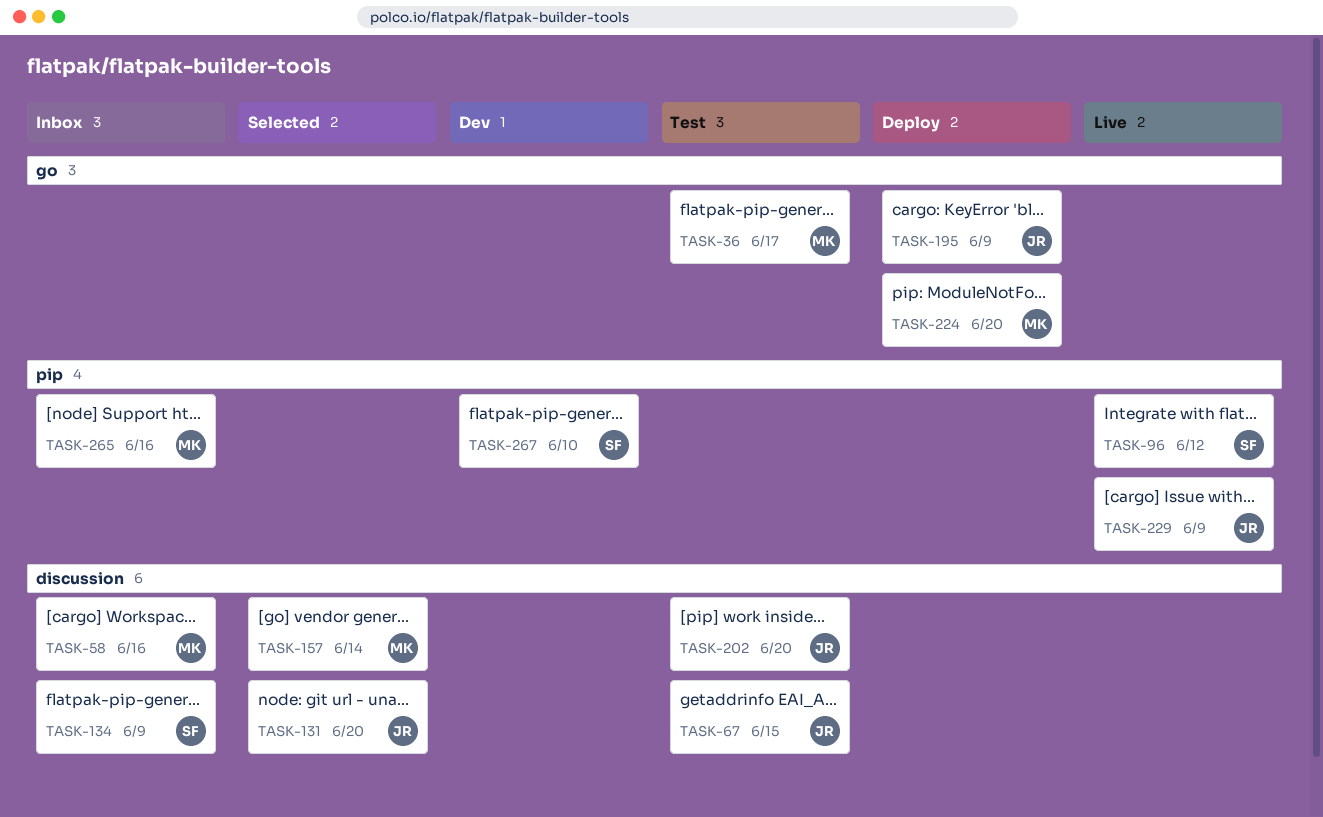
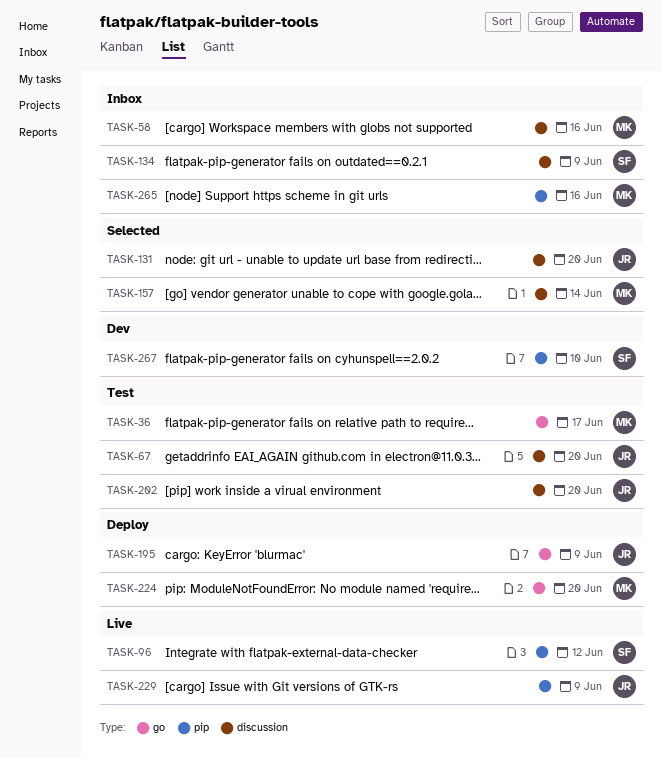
TASK-67, due: Jun 15 -> Jun 20

